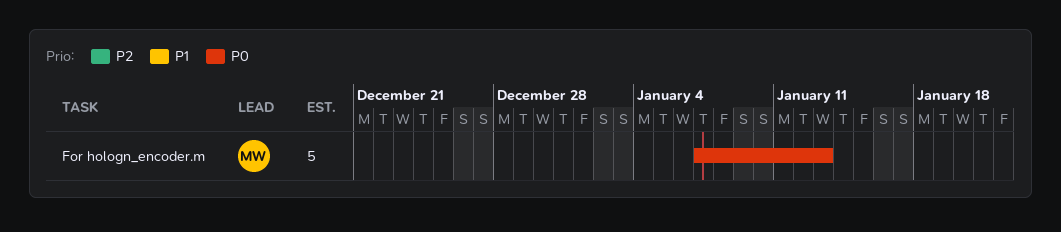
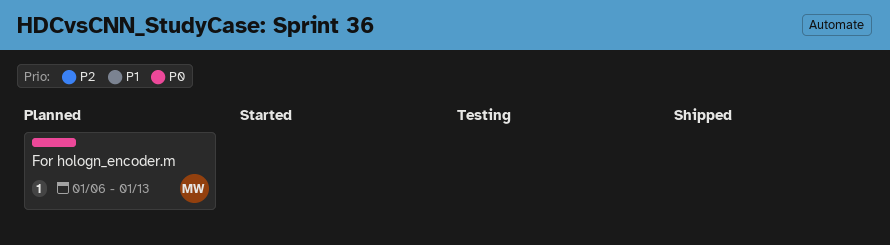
For hologn_encoder.m, estimate: 5 -> 1
For hologn_encoder.m, start: Jan 7 -> Jan 6

